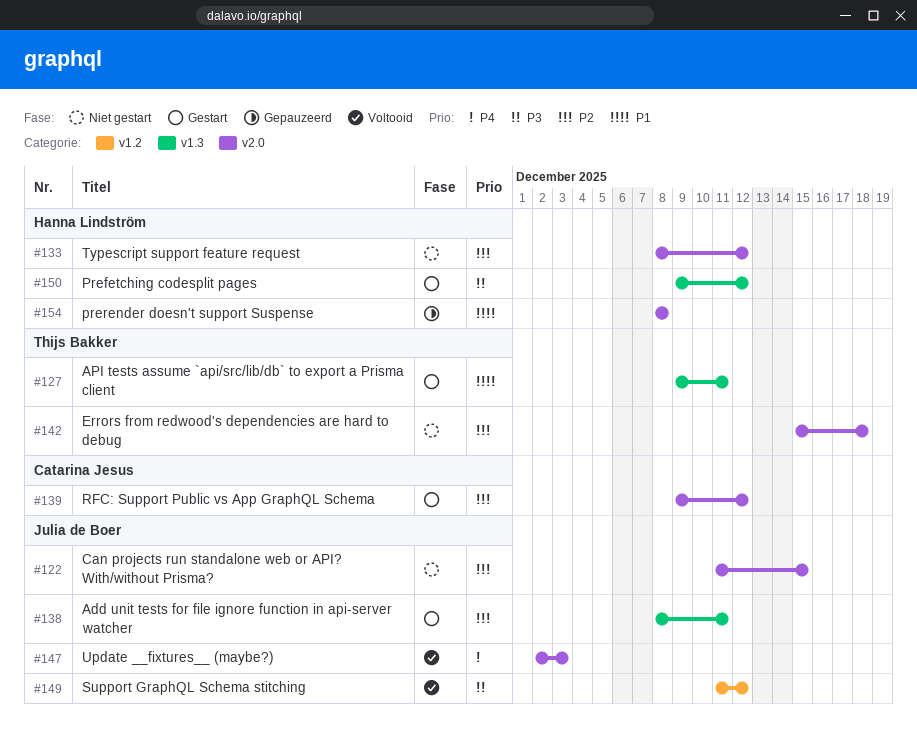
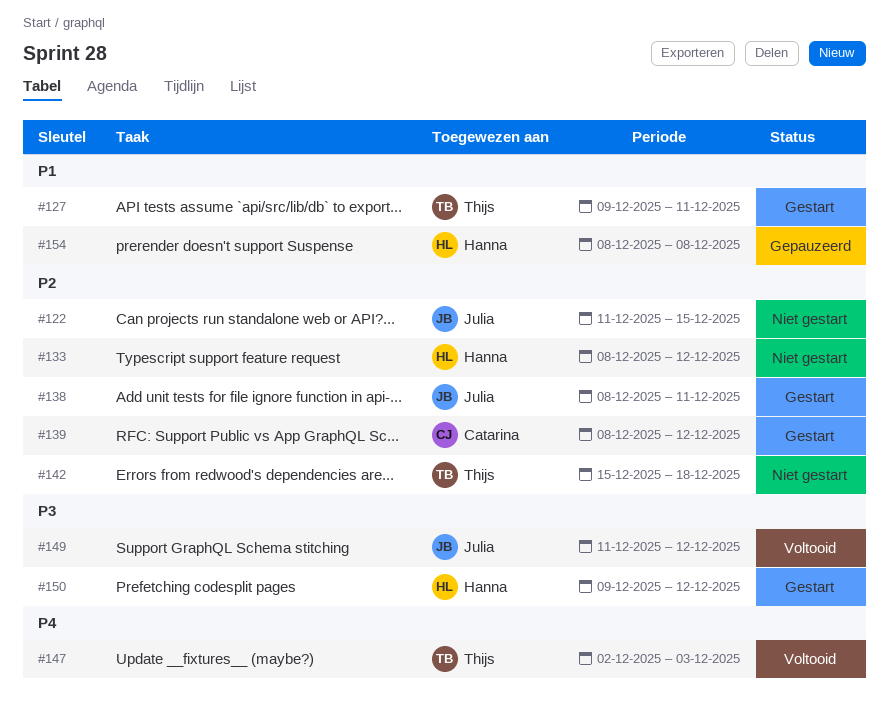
#139, start: Dec 9 -> Dec 8
#147, owner: Julia de Boer -> Thijs Bakker

